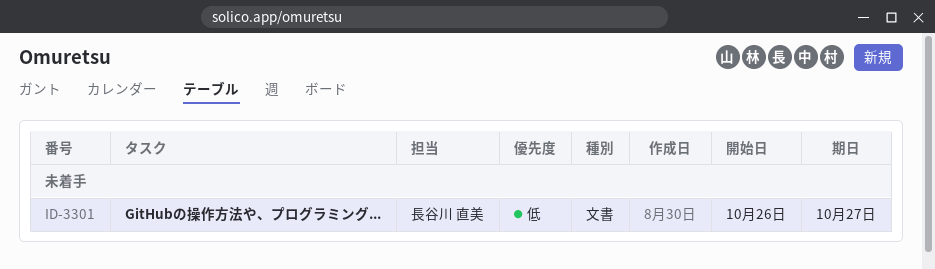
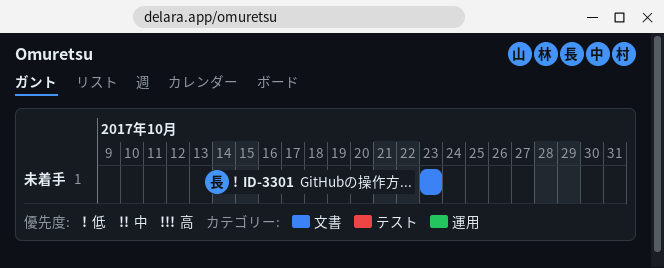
ID-3301, start: Oct 26 -> Oct 23
ID-3301, due: Oct 27 -> Oct 23

